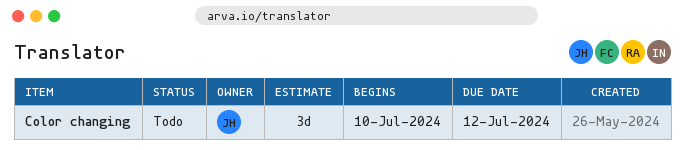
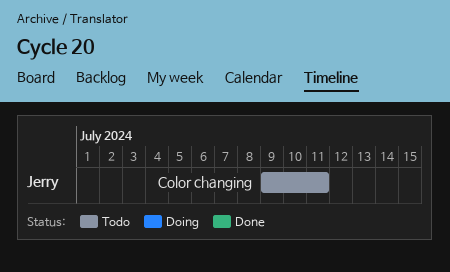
Color changing, start: Jul 10 -> Jul 9
Color changing, due: Jul 12 -> Jul 11

